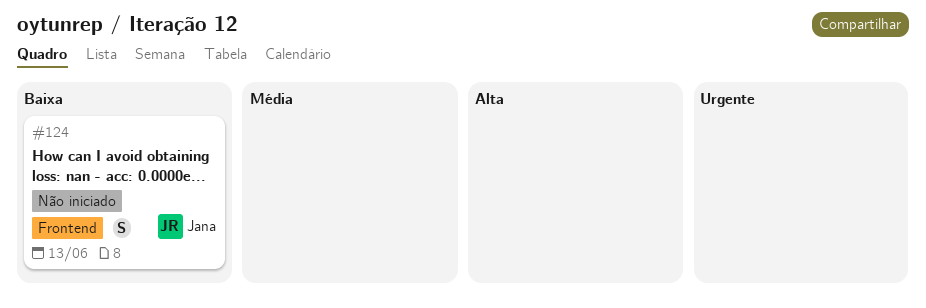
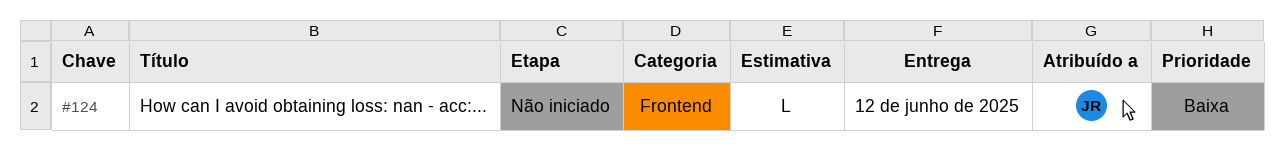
#124, estimate: S -> L
#124, due: Jun 13 -> Jun 12

